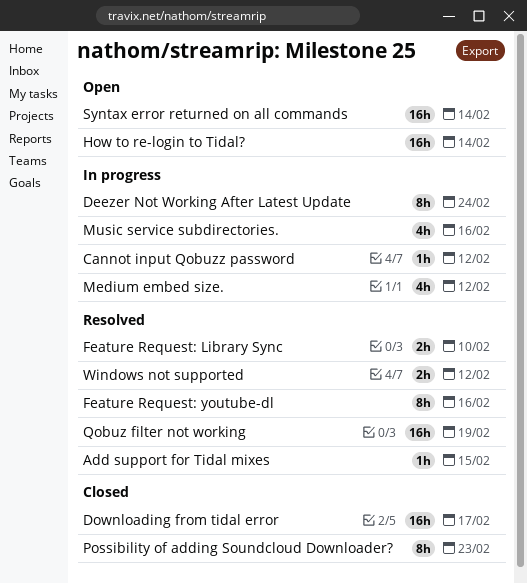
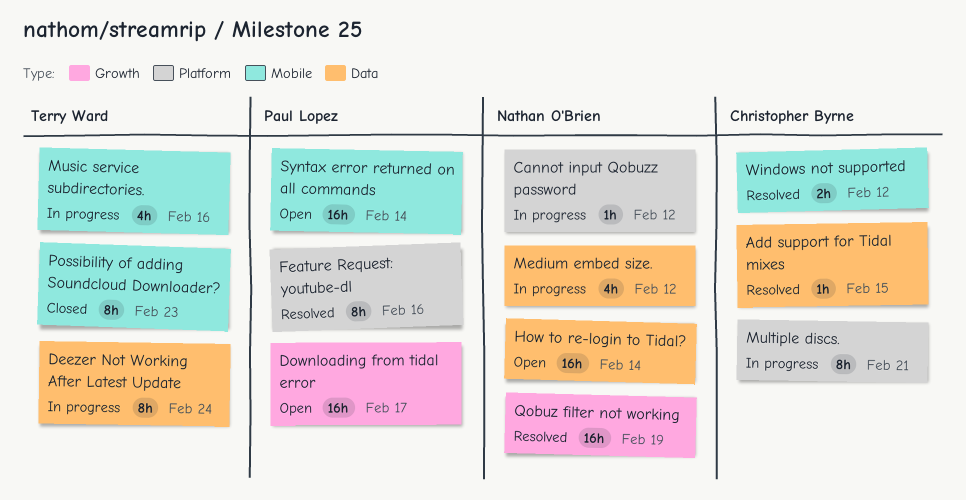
Downloading from tidal error, status: Closed -> Open
Feature Request: Library Sync: present -> none
Multiple discs.: none -> present

